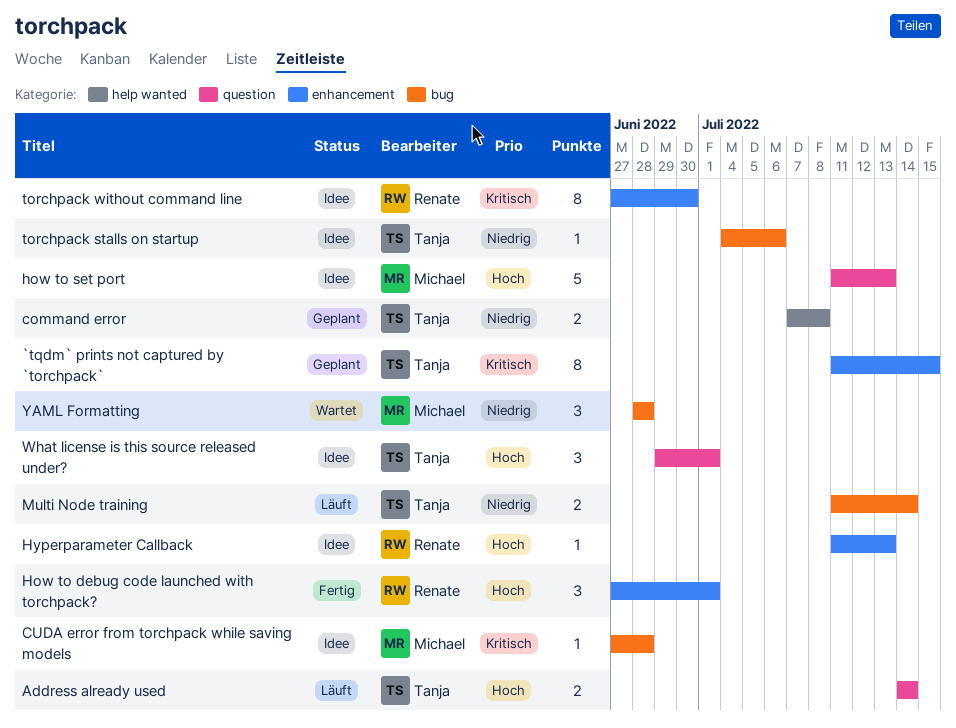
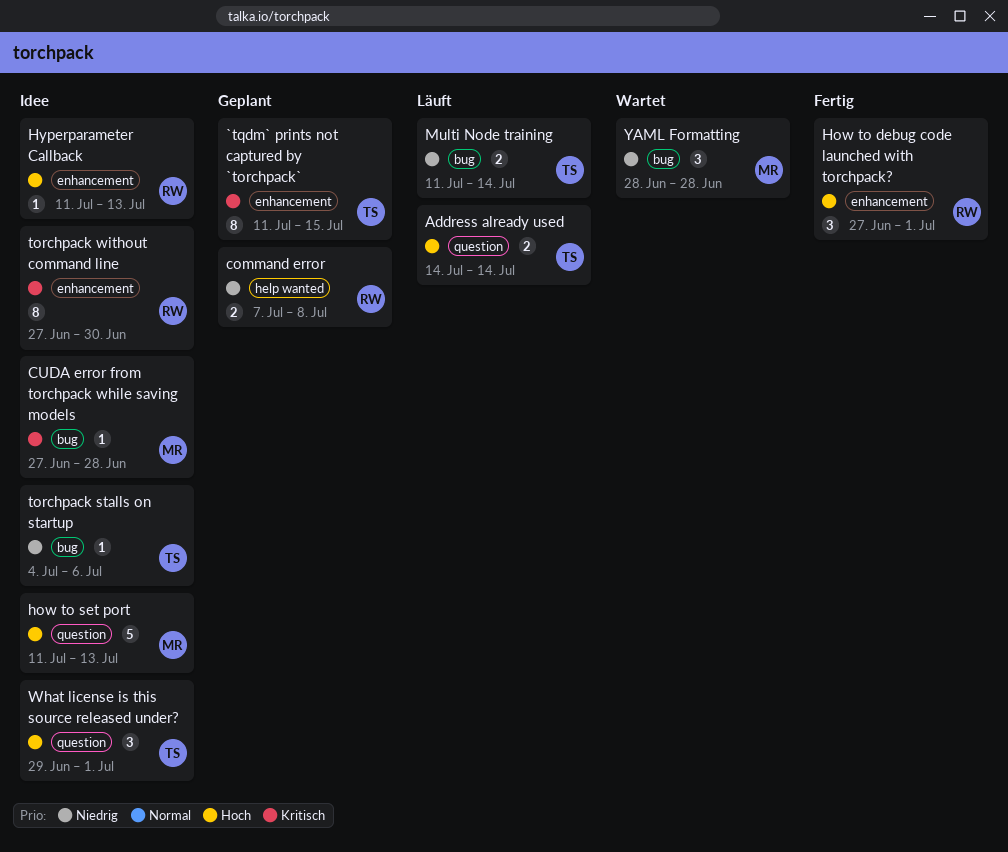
command error, owner: Tanja -> Renate

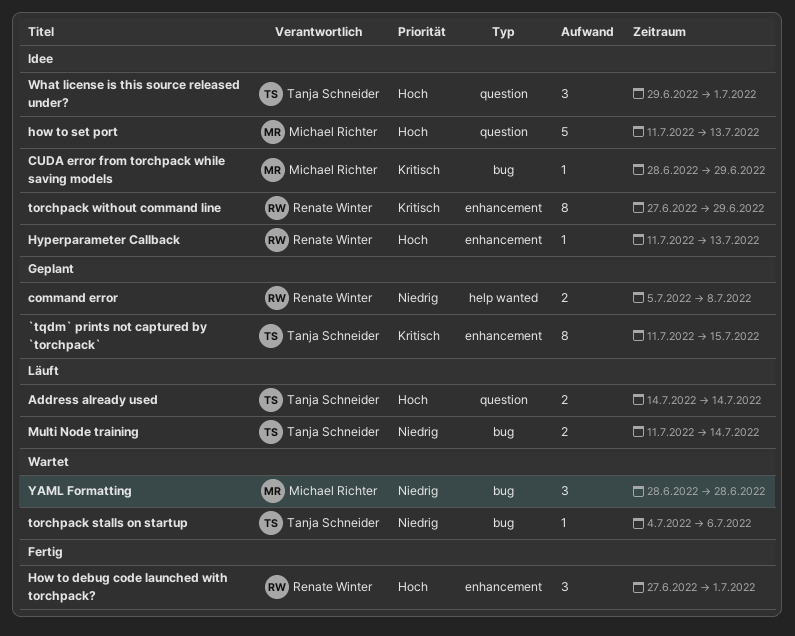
command error, start: Jul 7 -> Jul 5
CUDA error from torchpack while saving models, start: Jun 27 -> Jun 28
CUDA error from torchpack while saving models, due: Jun 28 -> Jun 29
torchpack stalls on startup, status: Idee -> Wartet
torchpack without command line, due: Jun 30 -> Jun 29

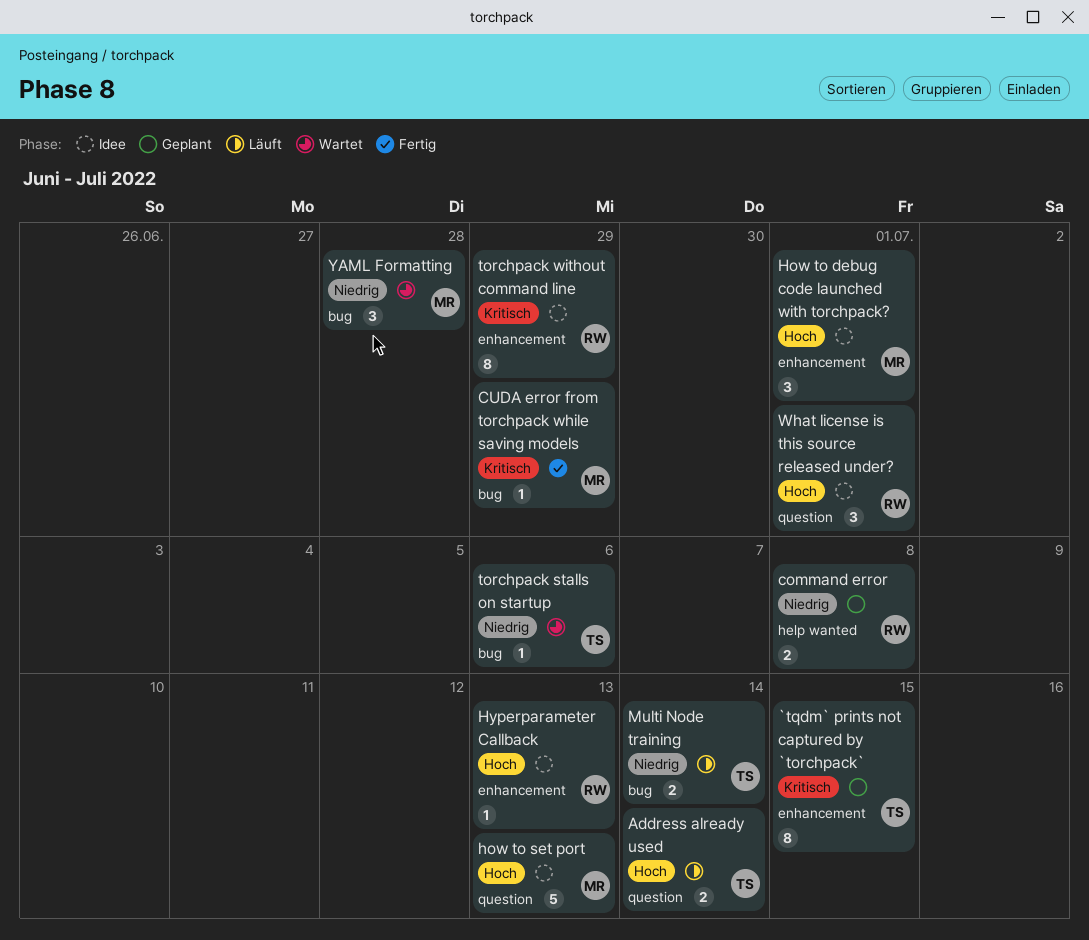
CUDA error from torchpack while saving models, status: Idee -> Fertig
How to debug code launched with torchpack?, status: Fertig -> Idee
How to debug code launched with torchpack?, owner: Renate Winter -> Michael Richter
What license is this source released under?, owner: Tanja Schneider -> Renate Winter

